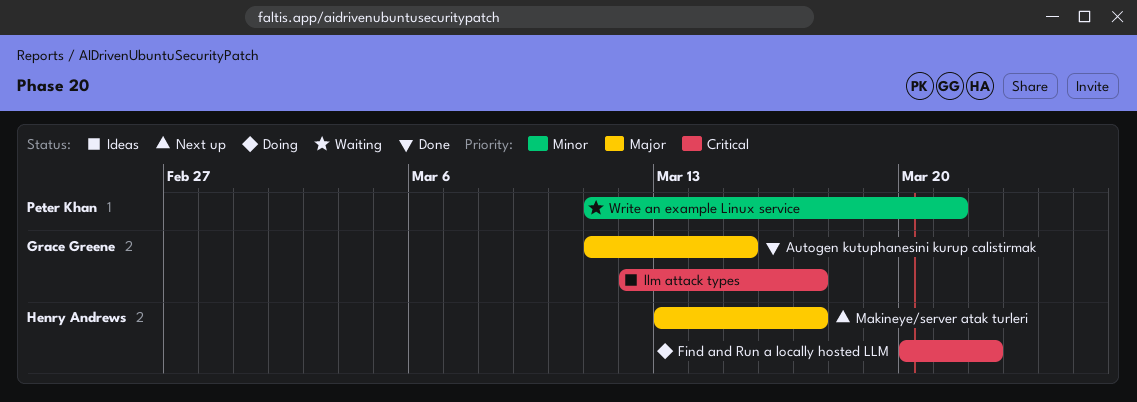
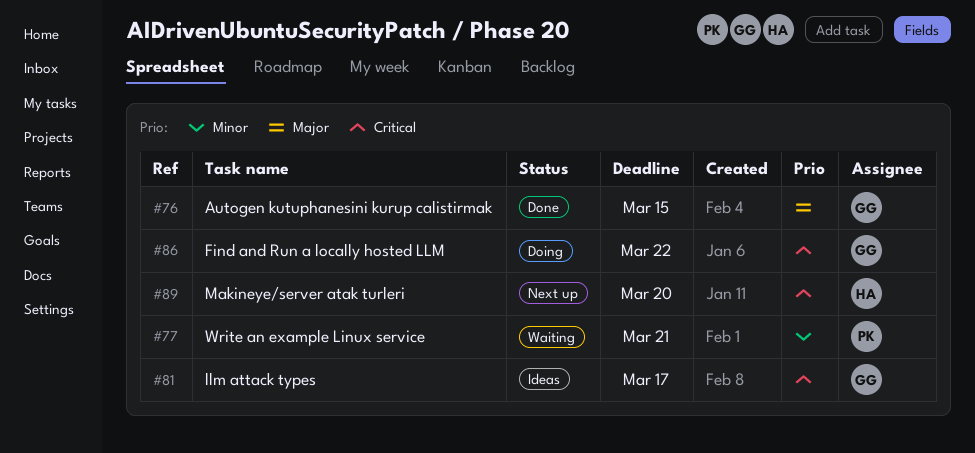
Find and Run a locally hosted LLM, owner: Henry Andrews -> Grace Greene
Makineye/server atak turleri, priority: Major -> Critical
Makineye/server atak turleri, due: Mar 17 -> Mar 20

